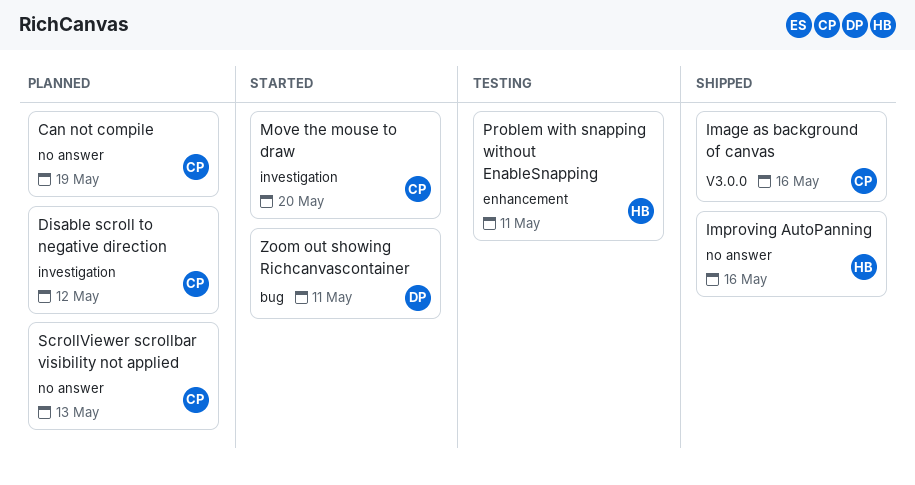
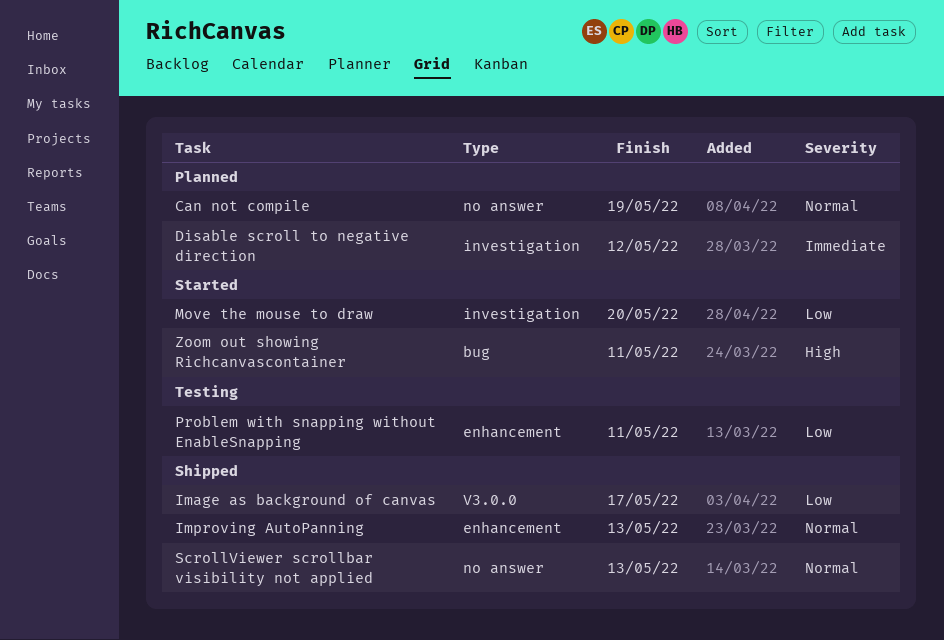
Image as background of canvas, due: May 16 -> May 17
Improving AutoPanning, label: no answer -> enhancement
Improving AutoPanning, due: May 16 -> May 13
ScrollViewer scrollbar visibility not applied, status: Planned -> Shipped

